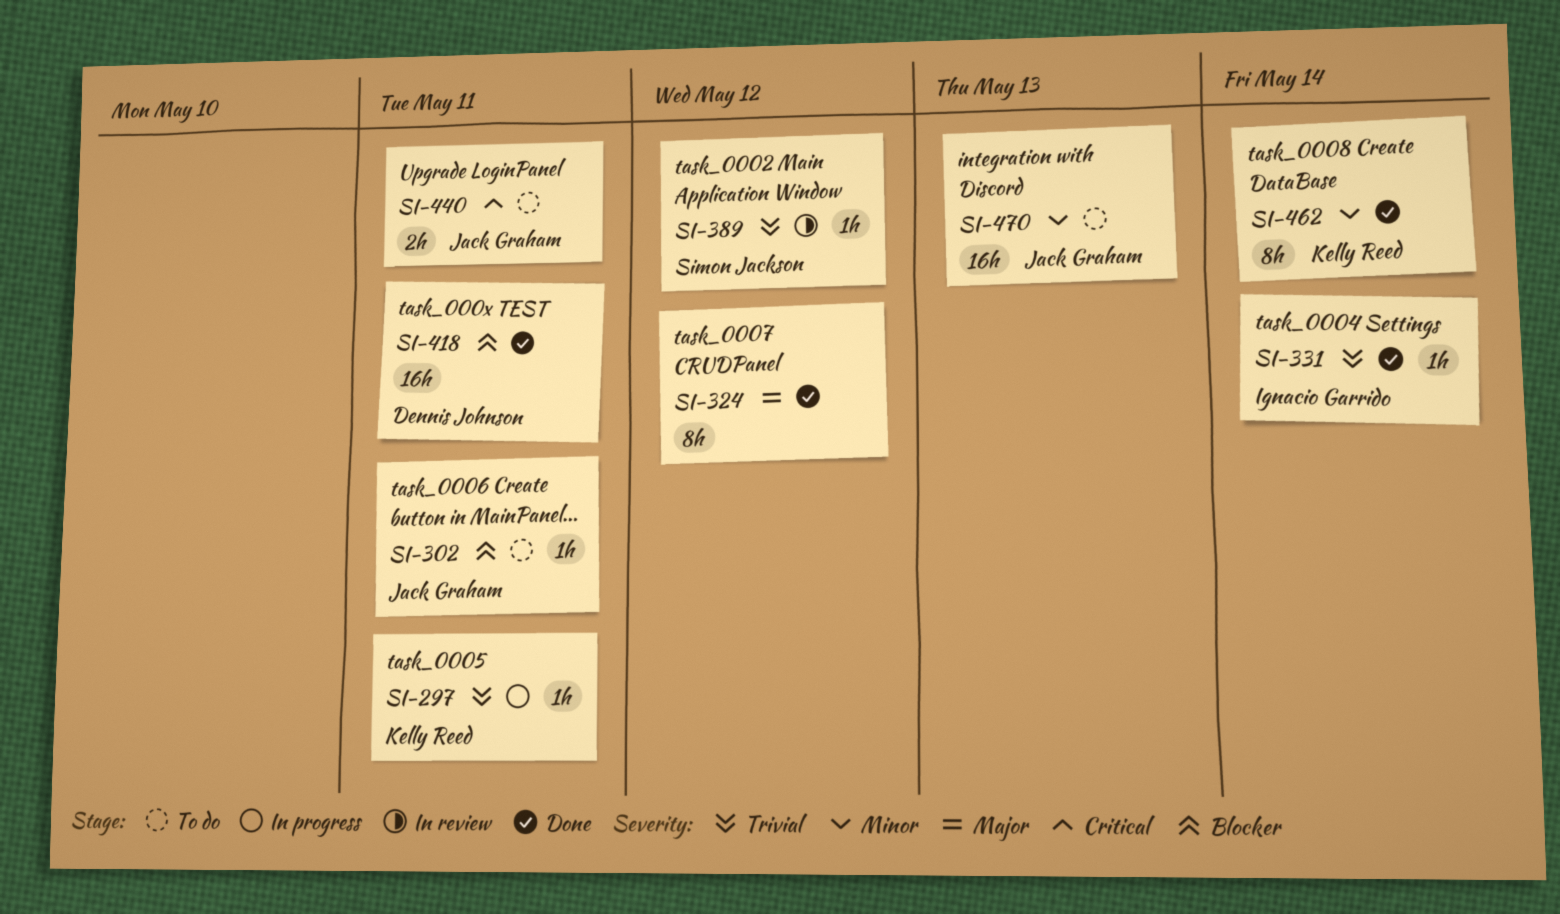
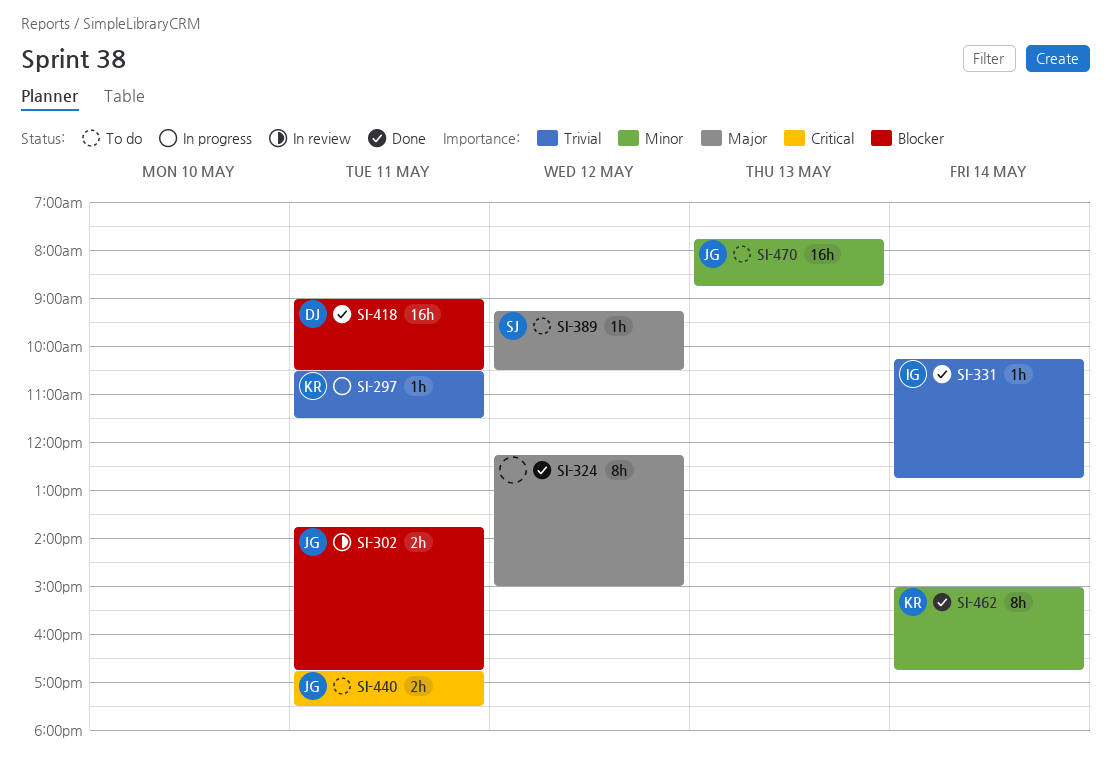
SI-302, status: To do -> In review
SI-302, estimate: 1h -> 2h
SI-389, status: In review -> To do
SI-389, priority: Trivial -> Major

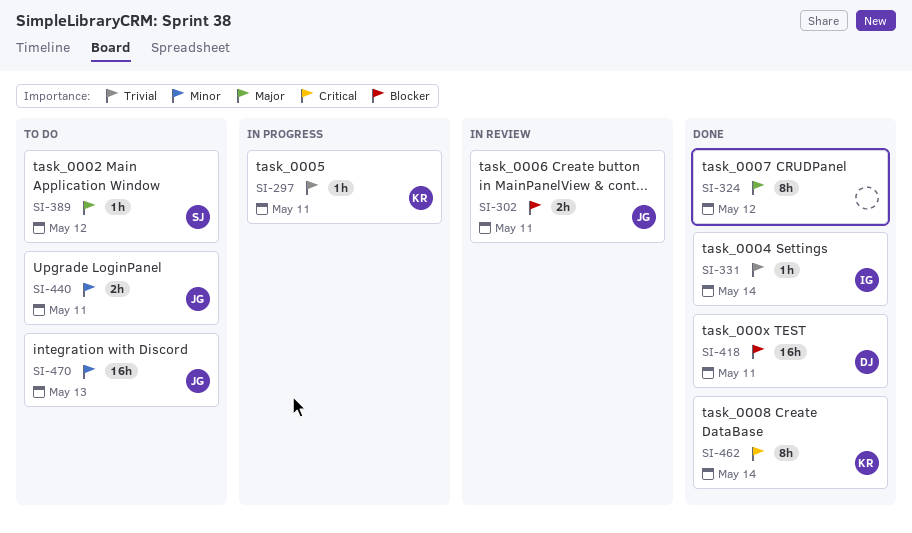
SI-440, priority: Critical -> Minor
SI-462, priority: Minor -> Critical

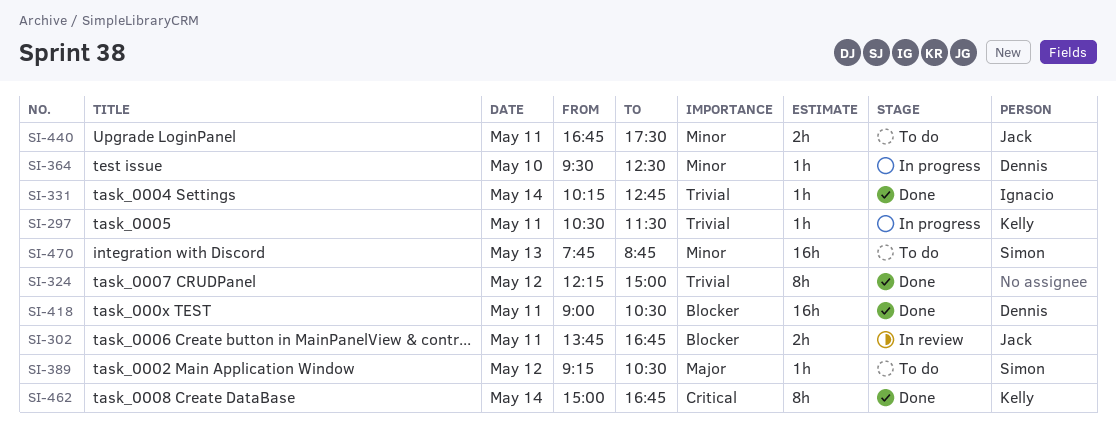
SI-324, priority: Major -> Trivial
SI-364: none -> present
SI-470, owner: Jack -> Simon

